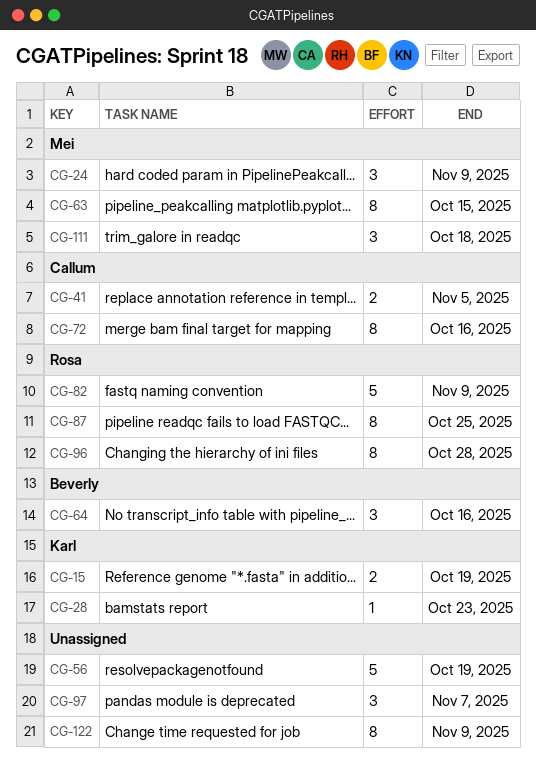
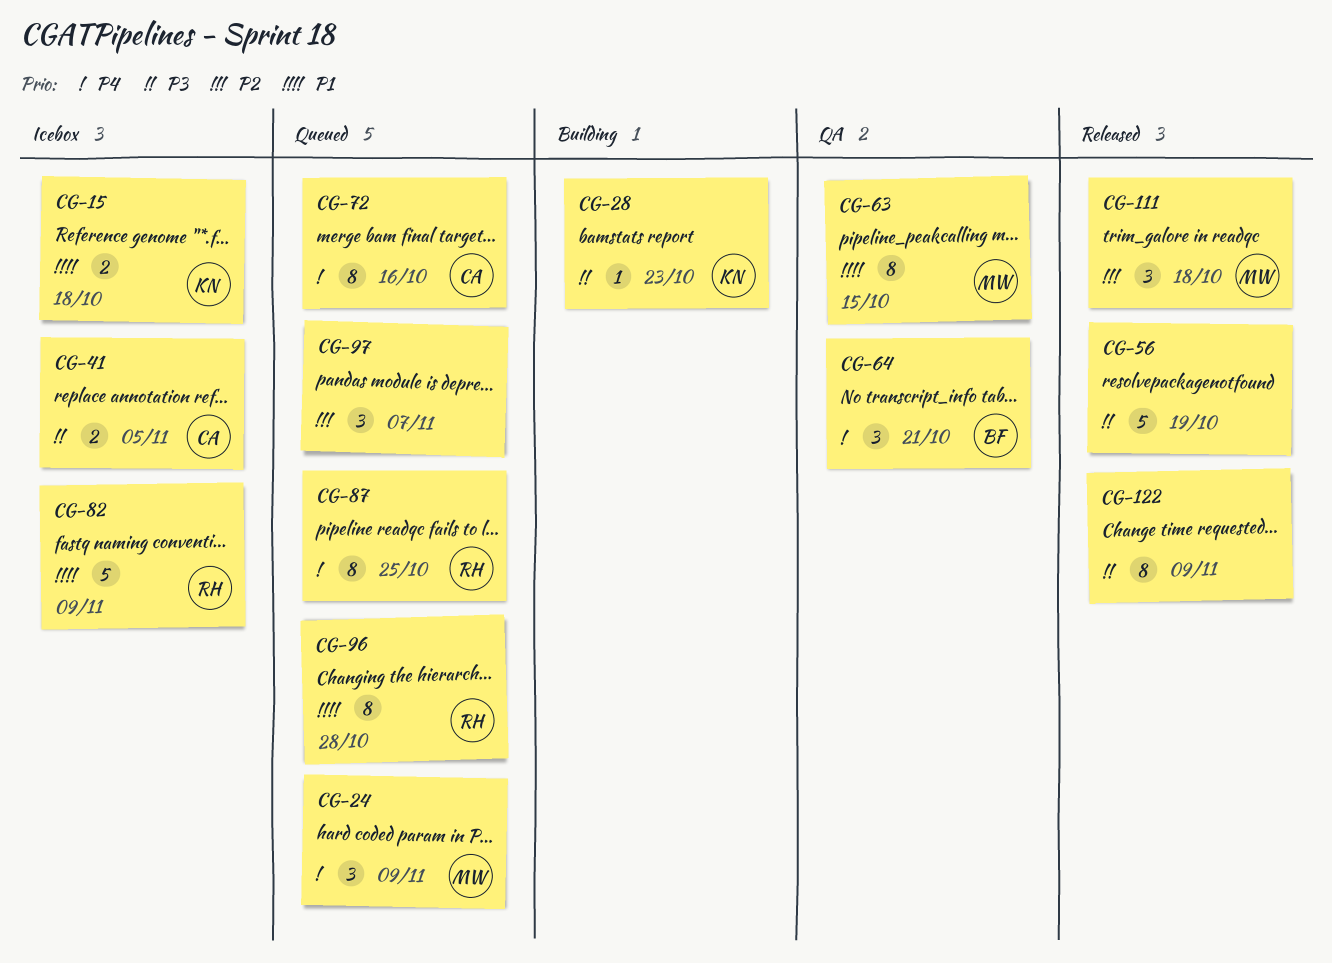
CG-15, due: Oct 19 -> Oct 18
CG-64, due: Oct 16 -> Oct 21

